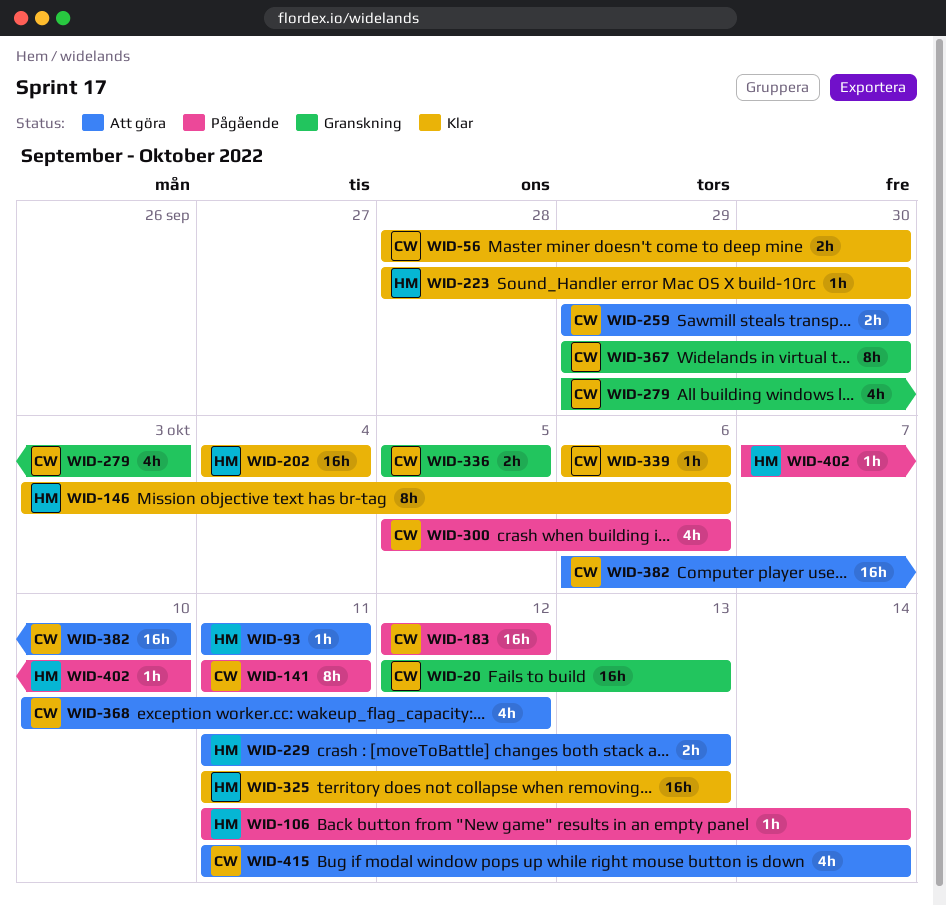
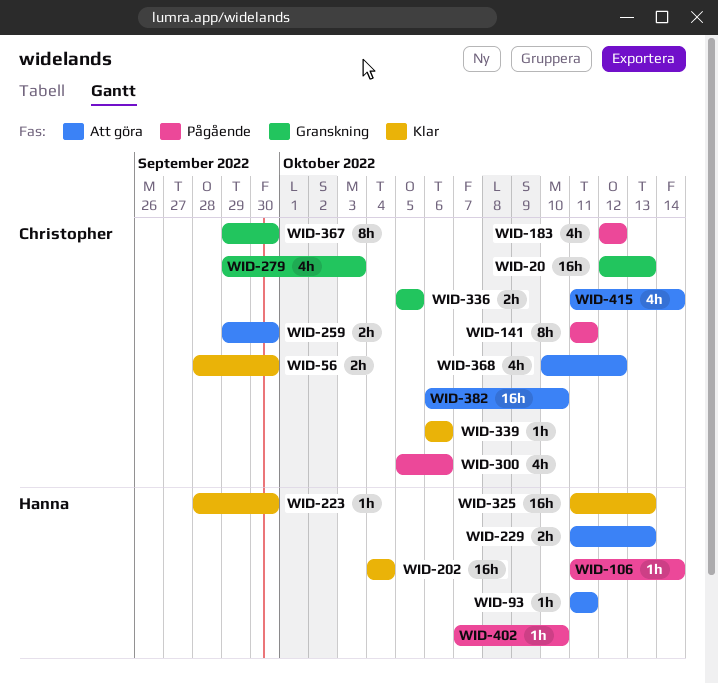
WID-146: present -> none
WID-183, estimate: 16h -> 4h

